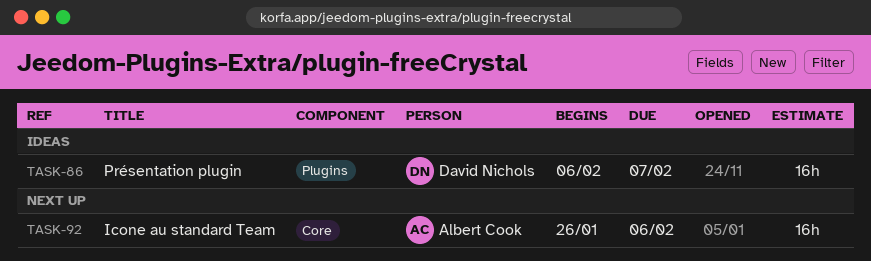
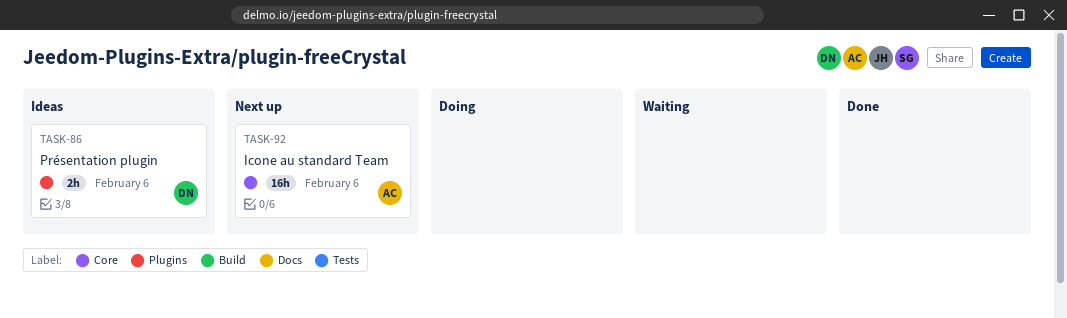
TASK-86, estimate: 16h -> 2h
TASK-86, due: Feb 7 -> Feb 6

